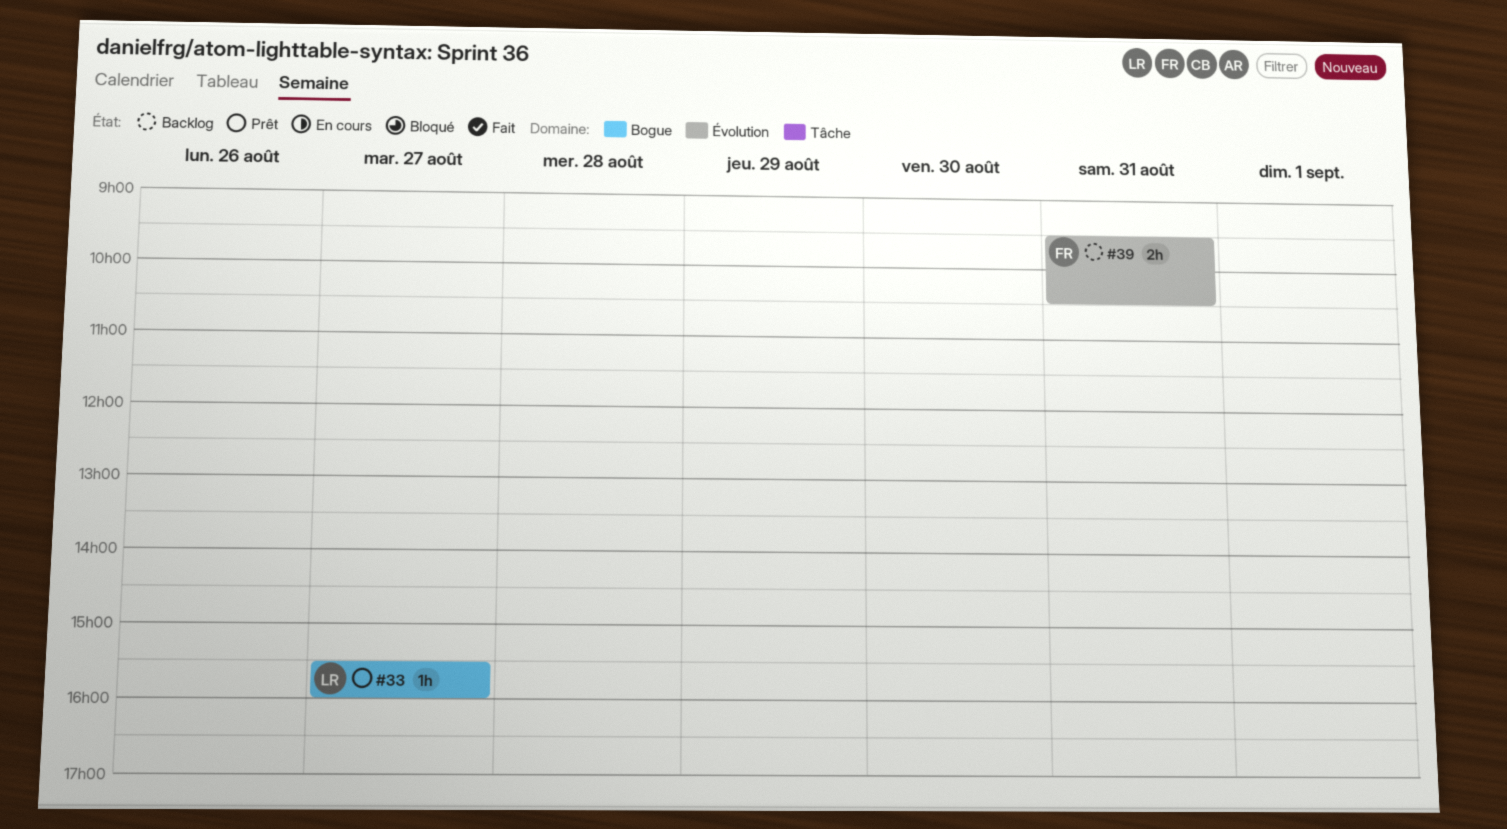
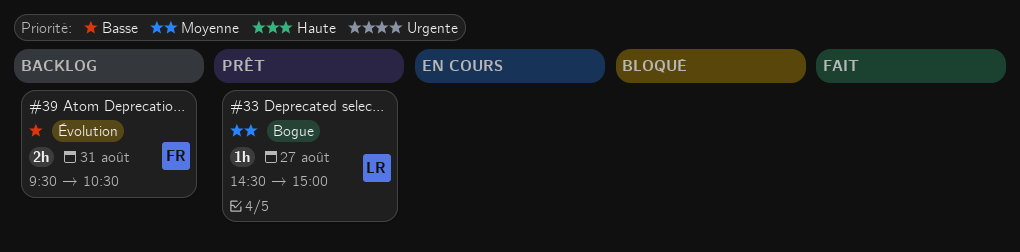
#33, begins: 15:30 -> 14:30
#33, ends: 16:00 -> 15:00

